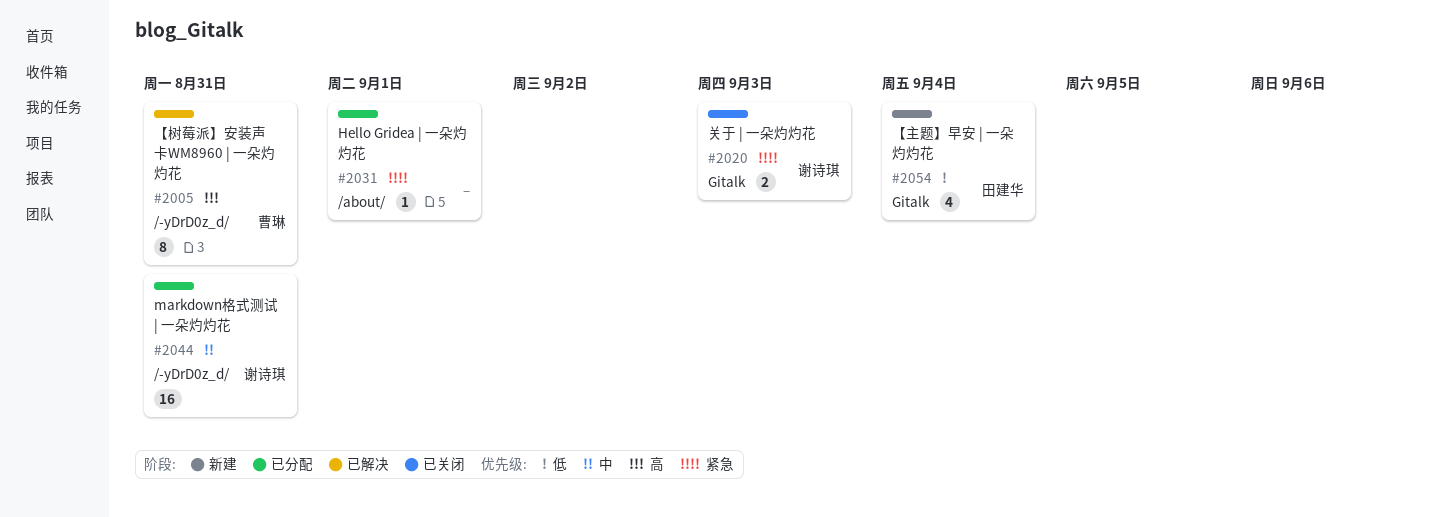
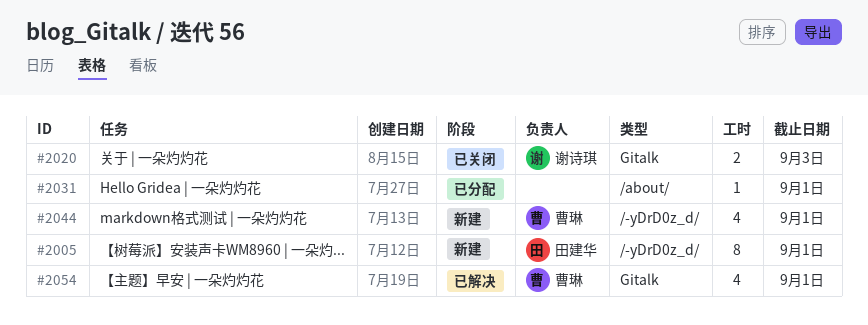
#2005, status: 已解决 -> 新建
#2005, owner: 曹琳 -> 田建华
#2005, due: Aug 31 -> Sep 1
#2044, status: 已分配 -> 新建
#2044, owner: 谢诗琪 -> 曹琳
#2044, estimate: 16 -> 4
#2044, due: Aug 31 -> Sep 1
#2054, status: 新建 -> 已解决
#2054, owner: 田建华 -> 曹琳
#2054, due: Sep 4 -> Sep 1

